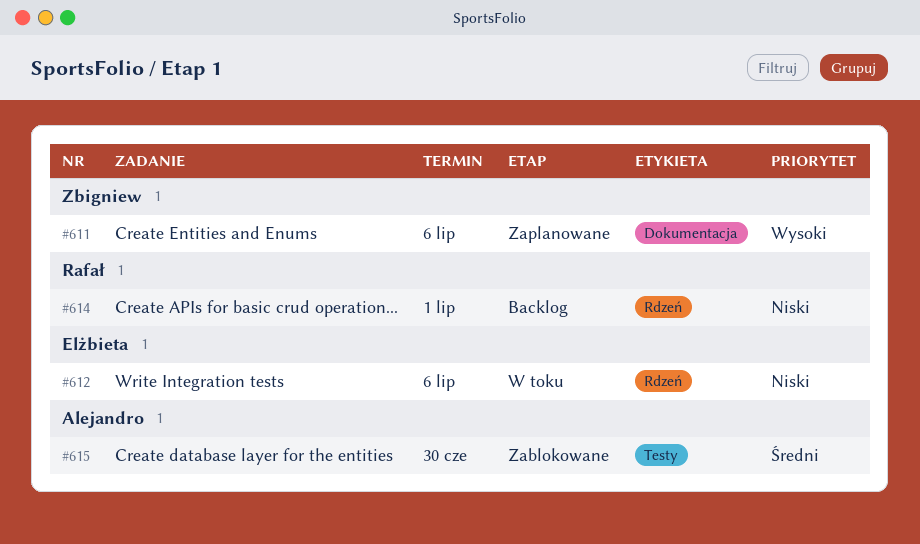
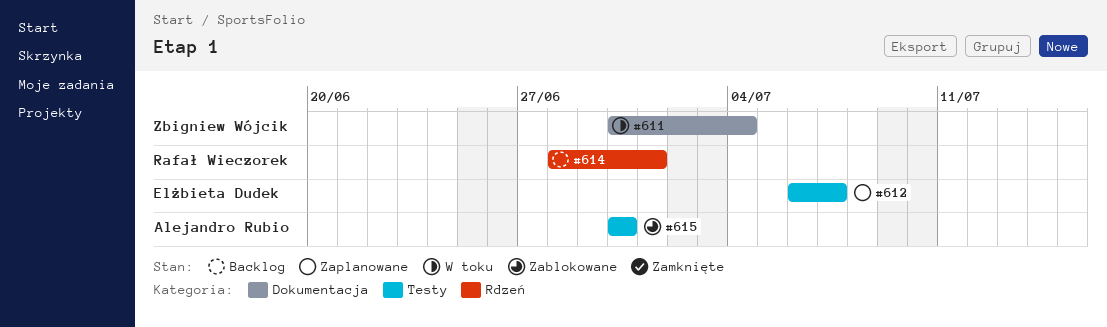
#611, status: Zaplanowane -> W toku
#611, due: Jul 6 -> Jul 4
#612, status: W toku -> Zaplanowane
#612, label: Rdzeń -> Testy
#612, due: Jul 6 -> Jul 7

